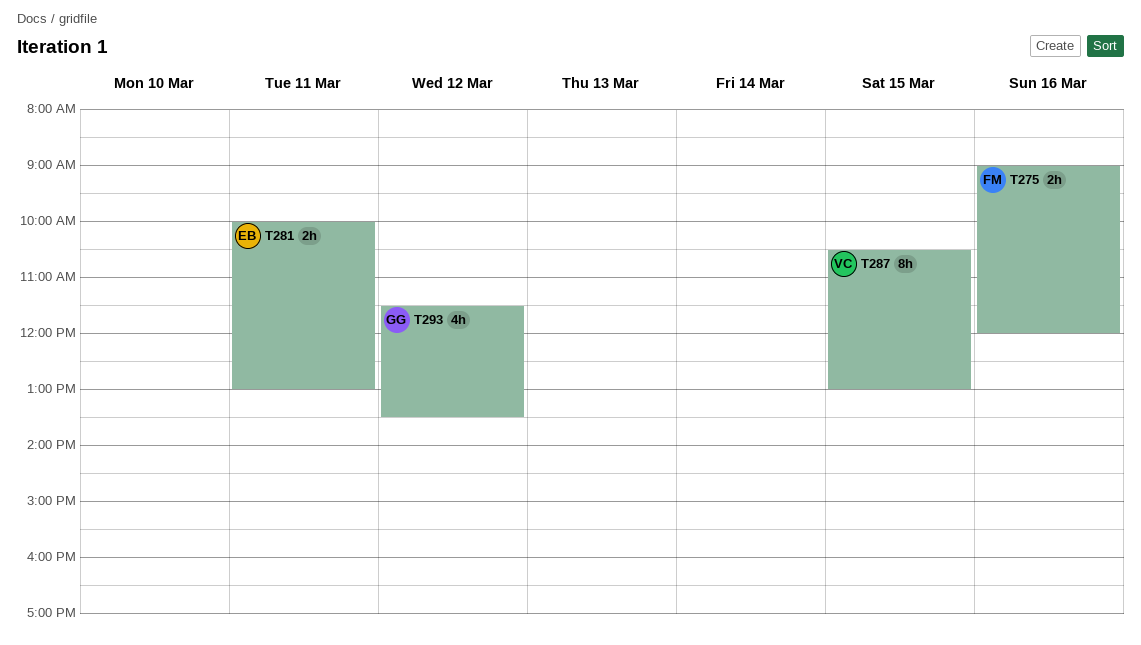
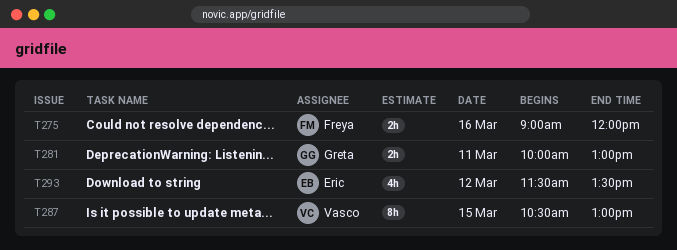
T281, owner: Eric -> Greta
T293, owner: Greta -> Eric

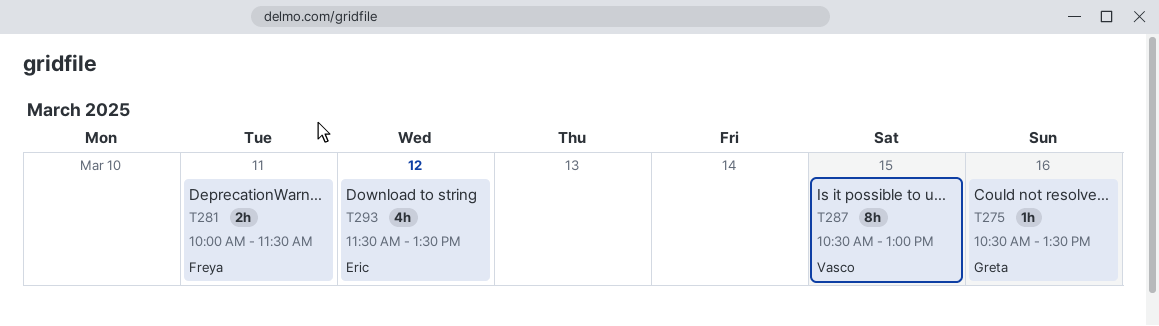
T275, owner: Freya -> Greta
T275, estimate: 2h -> 1h
T275, begins: 09:00 -> 10:30
T275, ends: 12:00 -> 13:30
T281, owner: Greta -> Freya
T281, ends: 13:00 -> 11:30

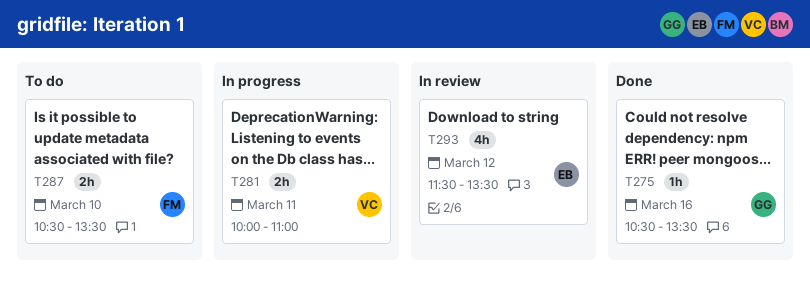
T281, owner: Freya -> Vasco
T281, ends: 11:30 -> 11:00
T287, owner: Vasco -> Freya
T287, estimate: 8h -> 2h
T287, day: Mar 15 -> Mar 10
T287, ends: 13:00 -> 13:30

